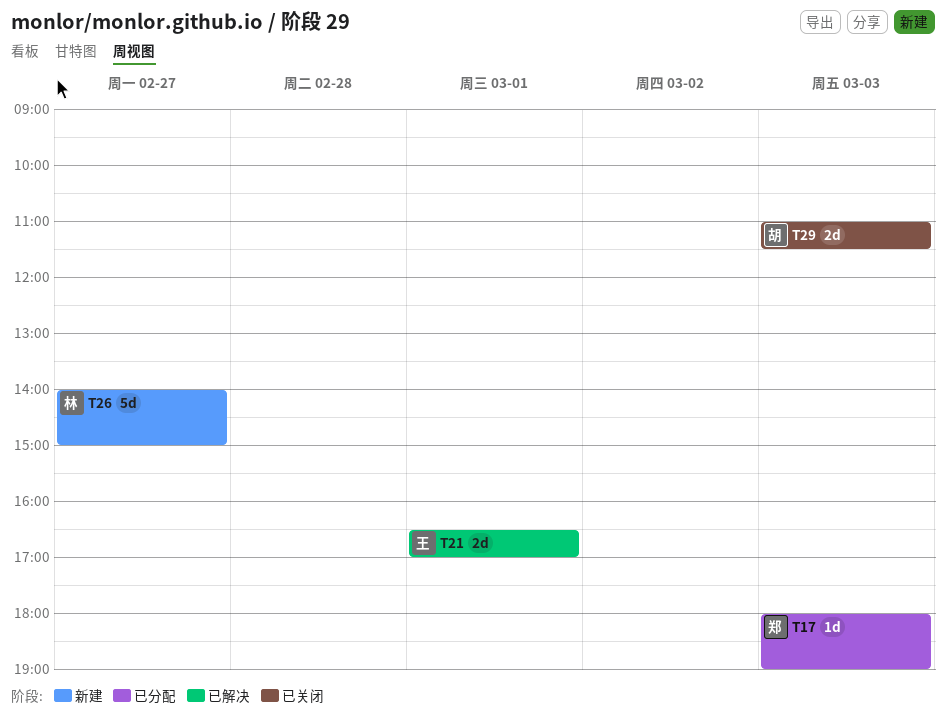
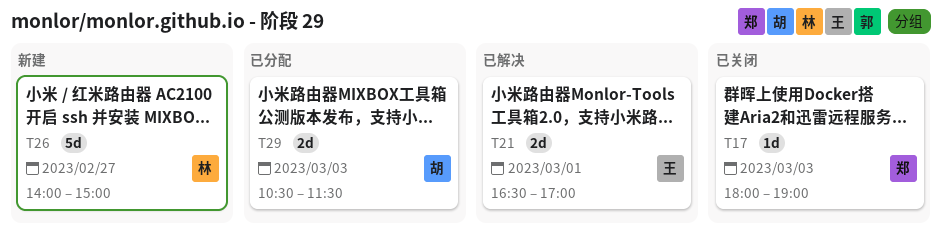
T17, status: 已分配 -> 已关闭
T29, status: 已关闭 -> 已分配
T29, begins: 11:00 -> 10:30

